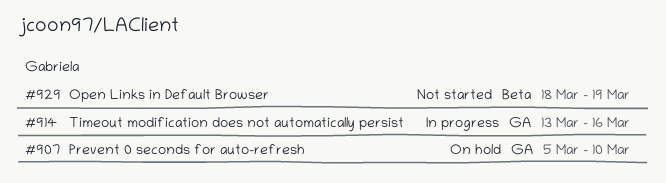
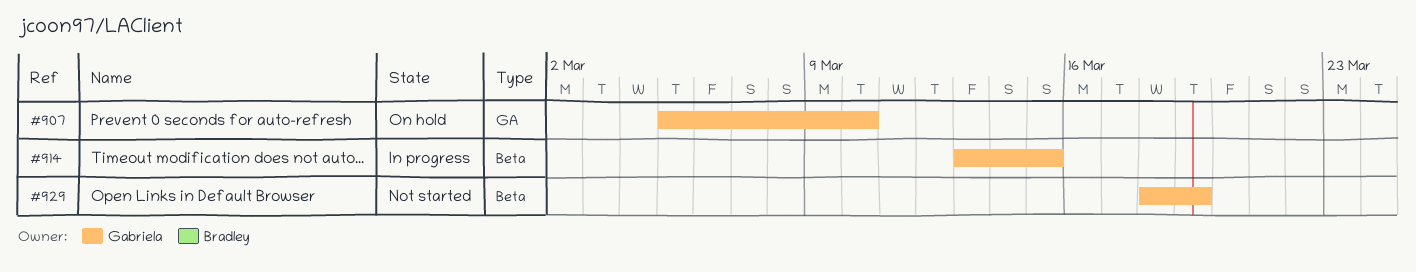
#914, label: GA -> Beta
#914, due: Mar 16 -> Mar 15

